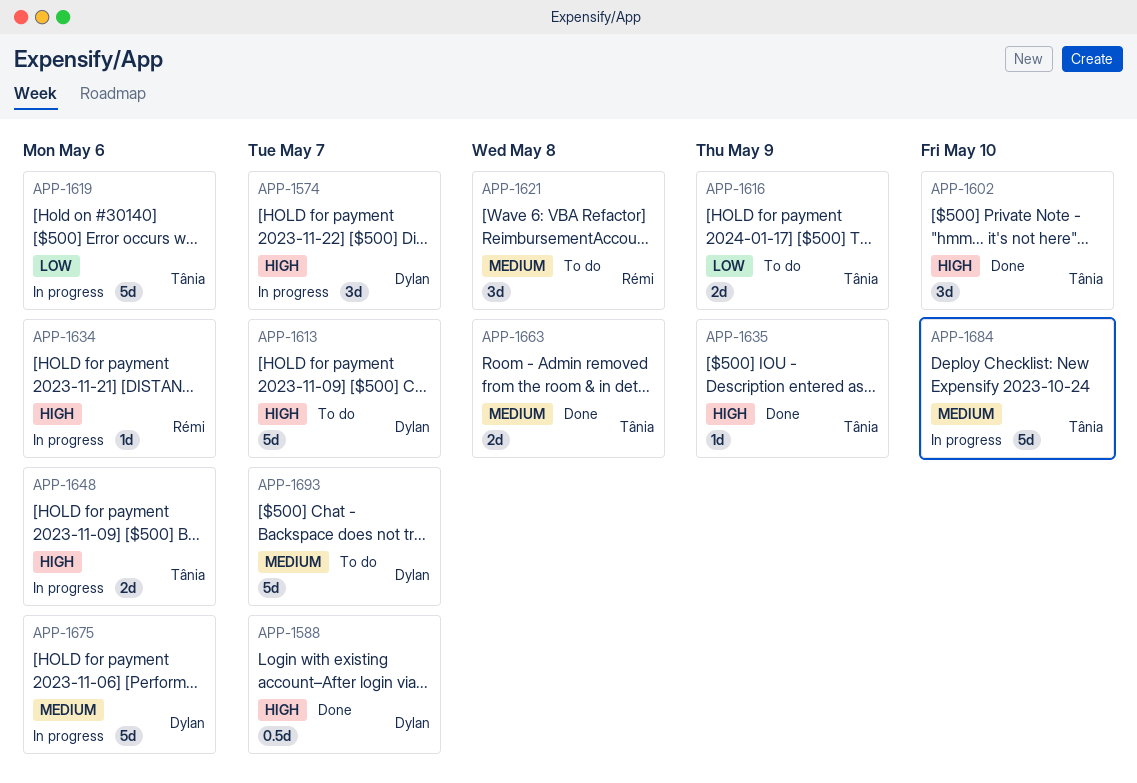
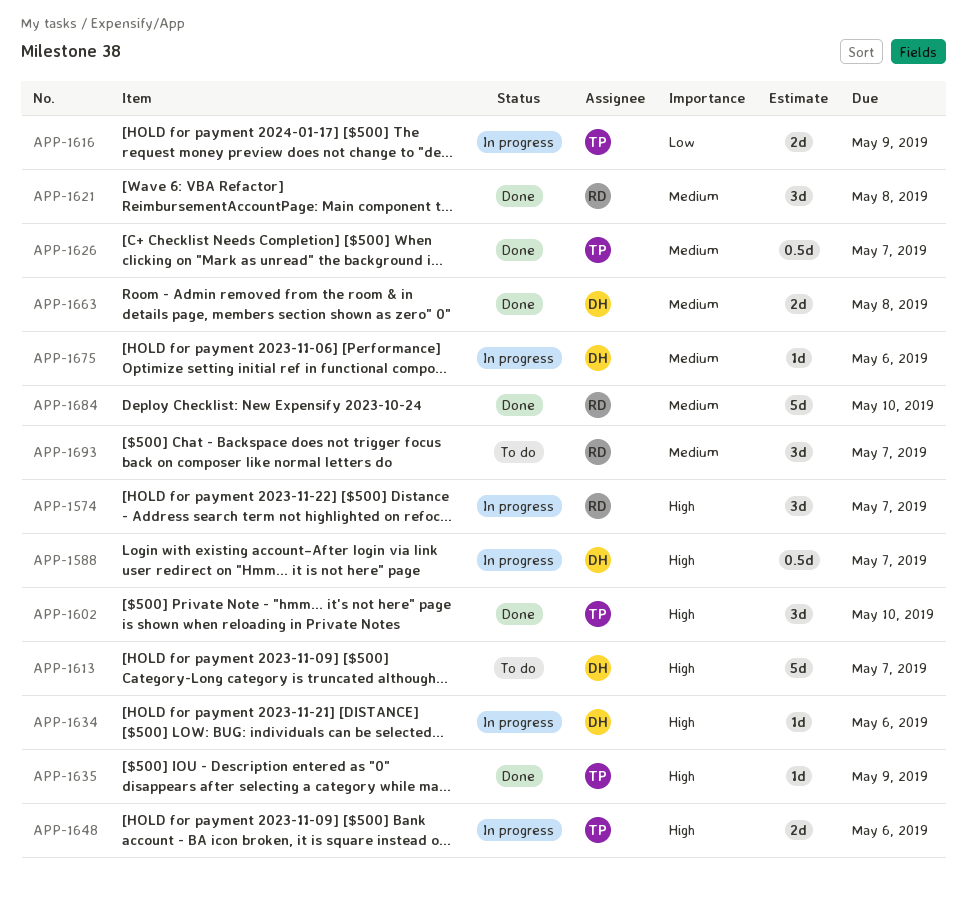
APP-1574, owner: Dylan -> Rémi
APP-1588, status: Done -> In progress
APP-1616, status: To do -> In progress
APP-1619: present -> none
APP-1621, status: To do -> Done
APP-1626: none -> present
APP-1634, owner: Rémi -> Dylan
APP-1663, owner: Tânia -> Dylan
APP-1675, estimate: 5d -> 1d
APP-1684, status: In progress -> Done
APP-1684, owner: Tânia -> Rémi
APP-1693, owner: Dylan -> Rémi
APP-1693, estimate: 5d -> 3d

